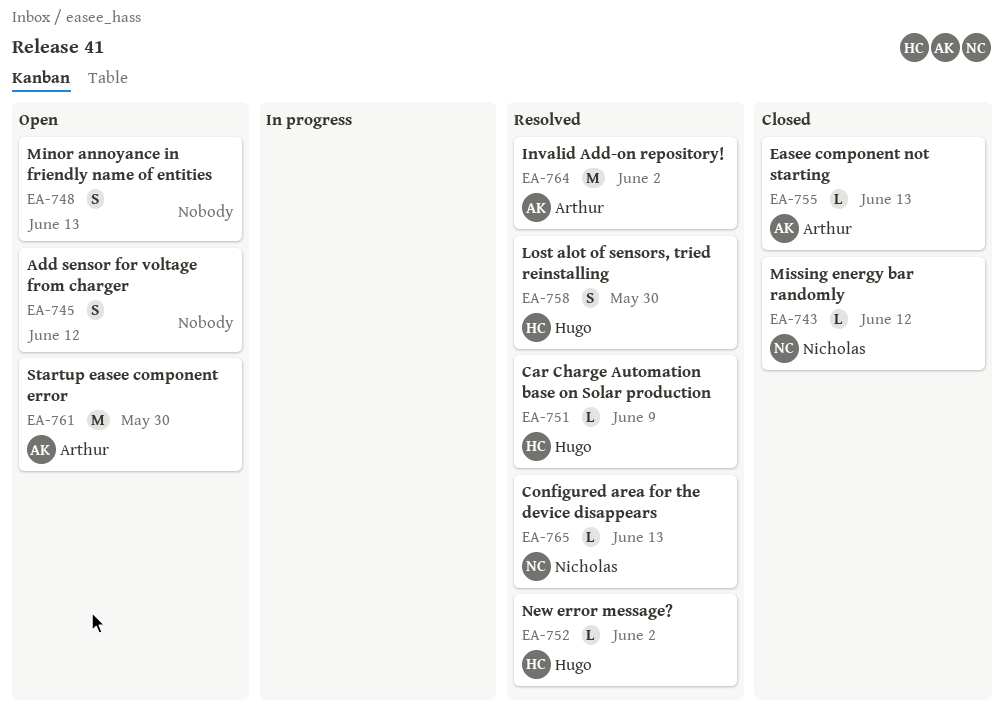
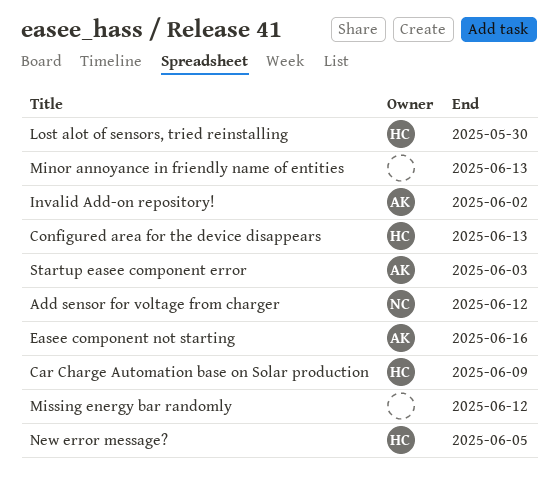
Add sensor for voltage from charger, owner: none -> Nicholas
Configured area for the device disappears, owner: Nicholas -> Hugo
Easee component not starting, due: Jun 13 -> Jun 16
Missing energy bar randomly, owner: Nicholas -> none
New error message?, due: Jun 2 -> Jun 5
Startup easee component error, due: May 30 -> Jun 3

